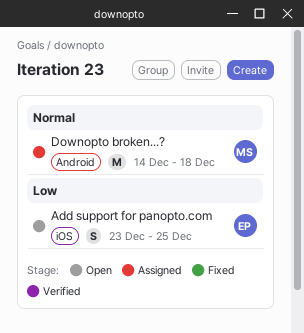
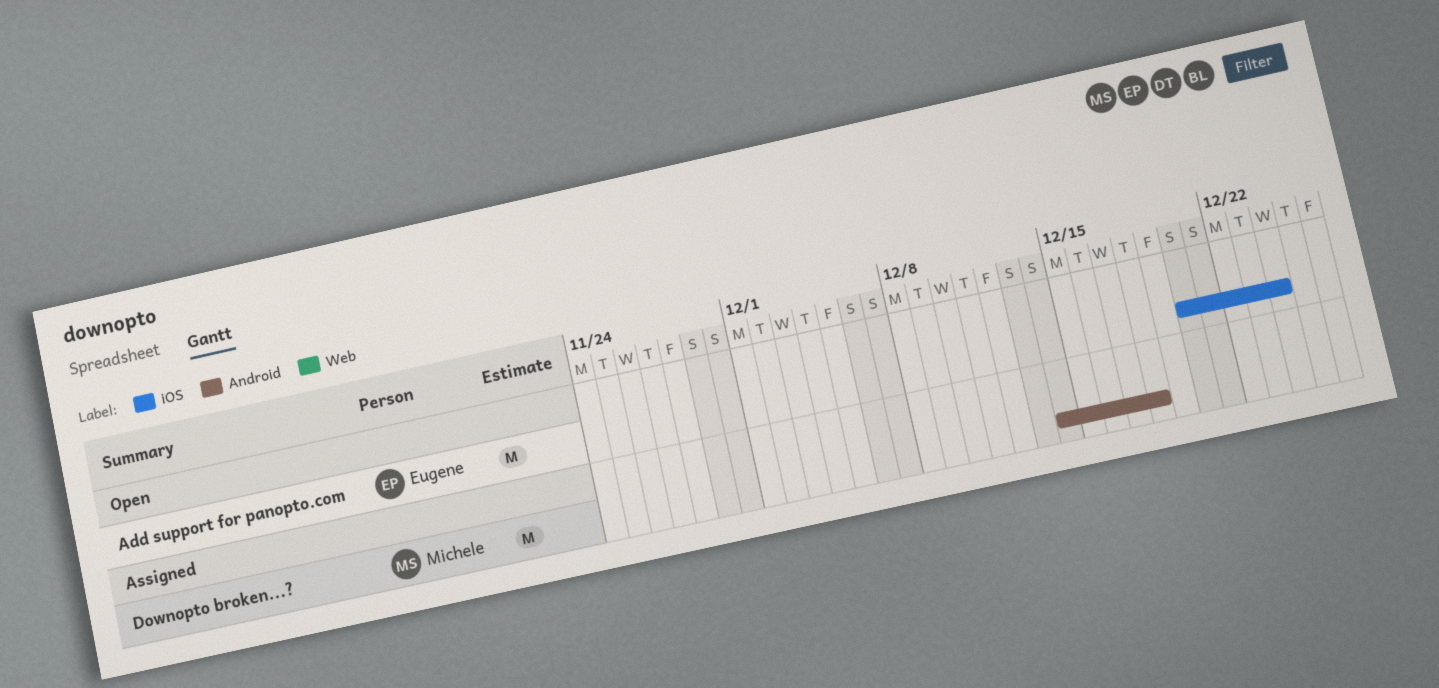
Add support for panopto.com, estimate: S -> M
Add support for panopto.com, start: Dec 23 -> Dec 20
Add support for panopto.com, due: Dec 25 -> Dec 24

